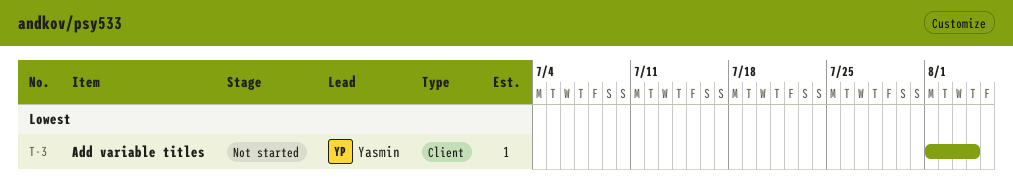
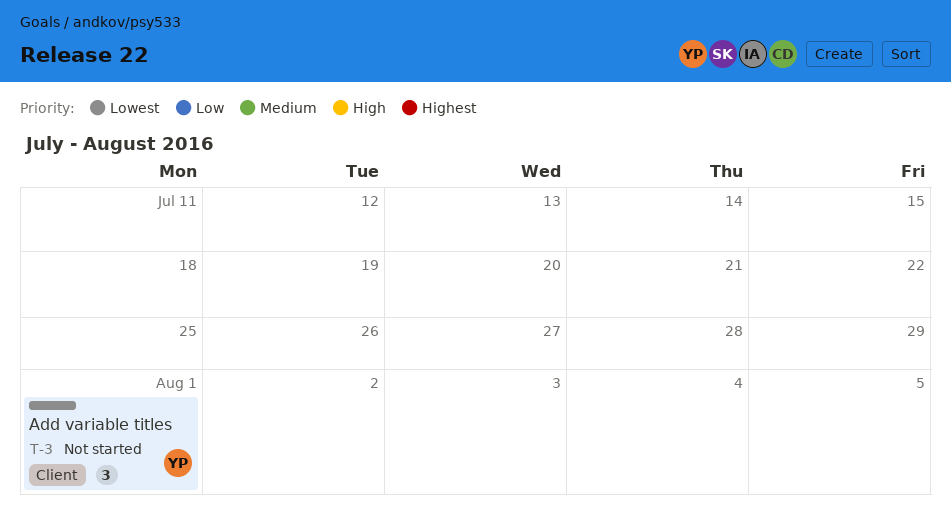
T-3, estimate: 1 -> 3
T-3, due: Aug 4 -> Aug 1

